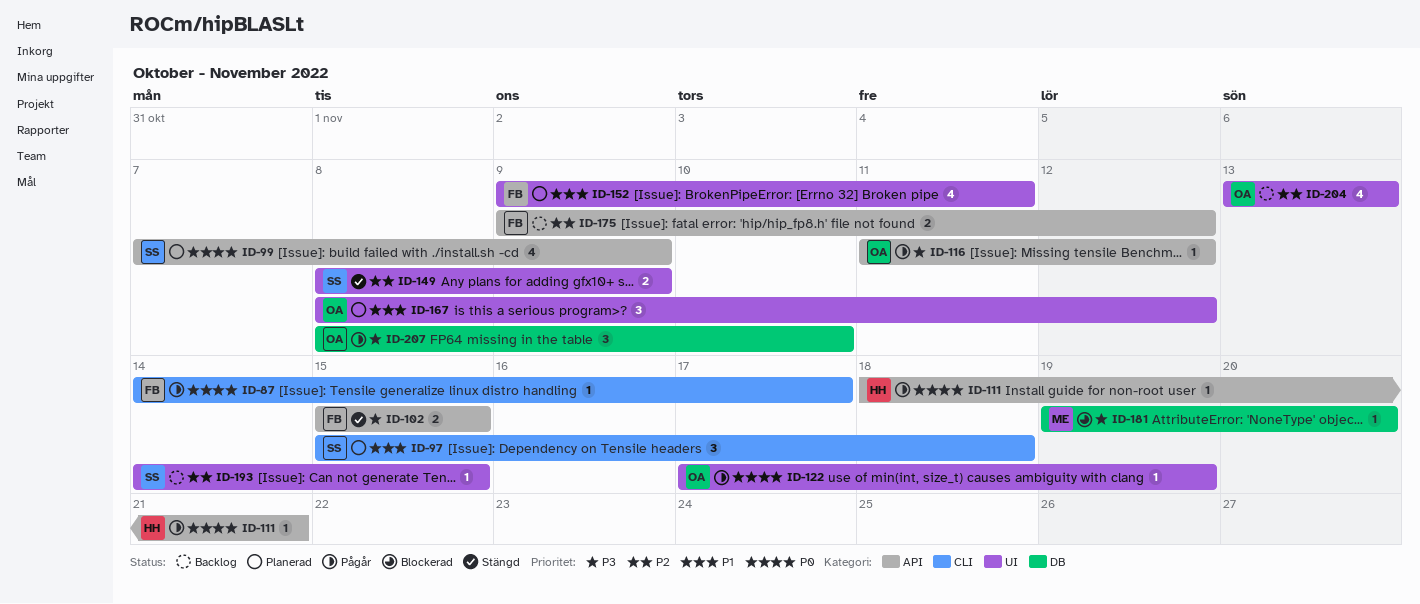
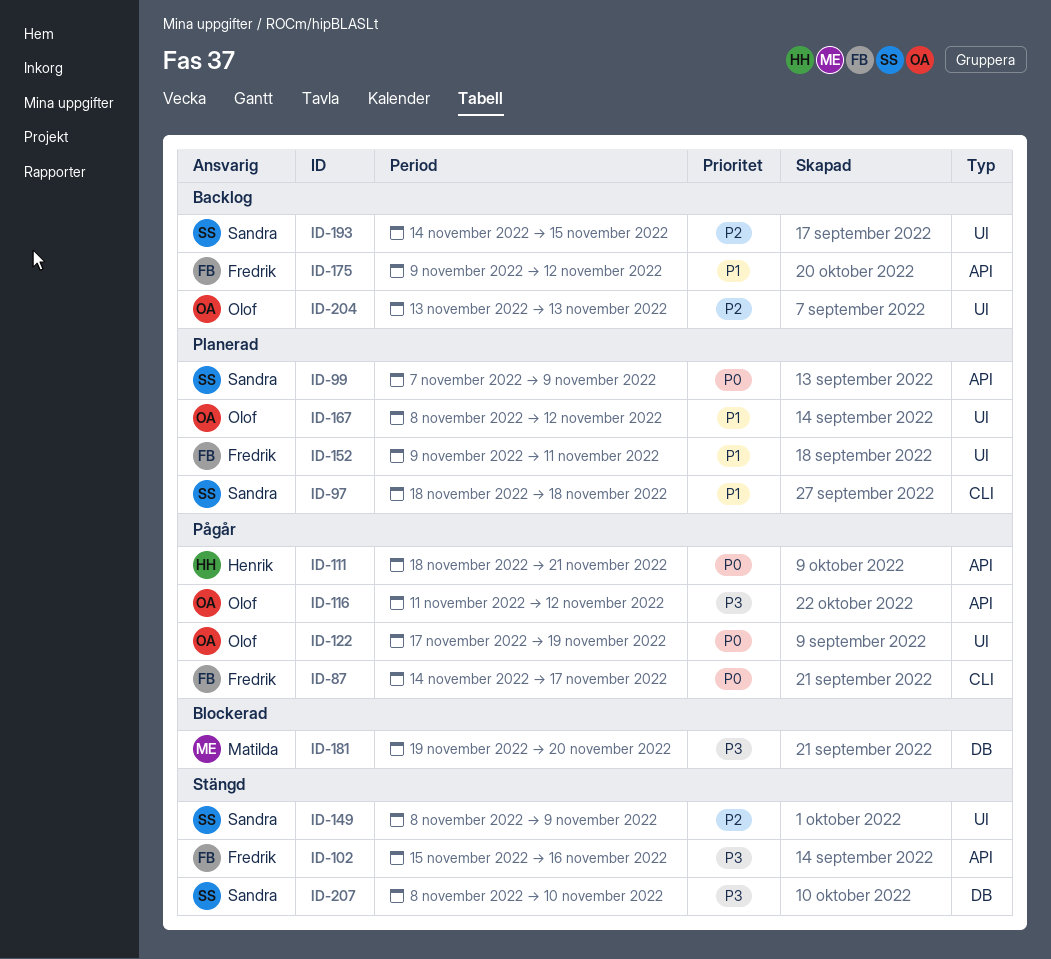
ID-97, start: Nov 15 -> Nov 18
ID-102, due: Nov 15 -> Nov 16
ID-175, priority: P2 -> P1
ID-207, status: Pågår -> Stängd
ID-207, owner: Olof -> Sandra

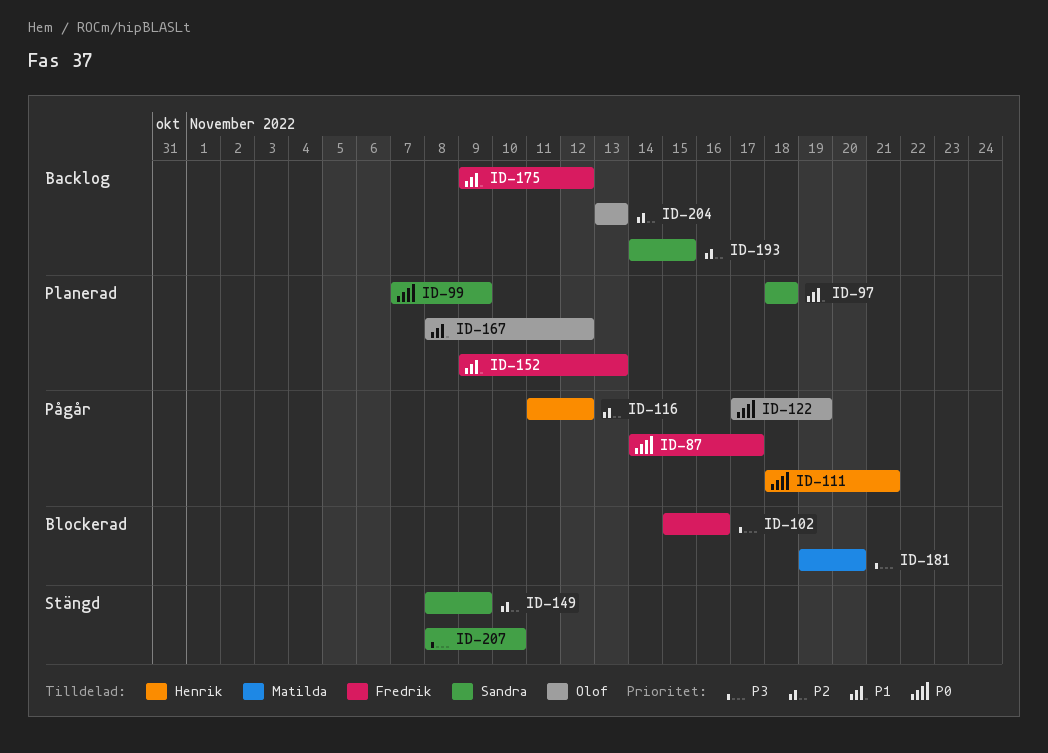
ID-102, status: Stängd -> Blockerad
ID-116, owner: Olof -> Henrik
ID-116, priority: P3 -> P2
ID-152, due: Nov 11 -> Nov 13

